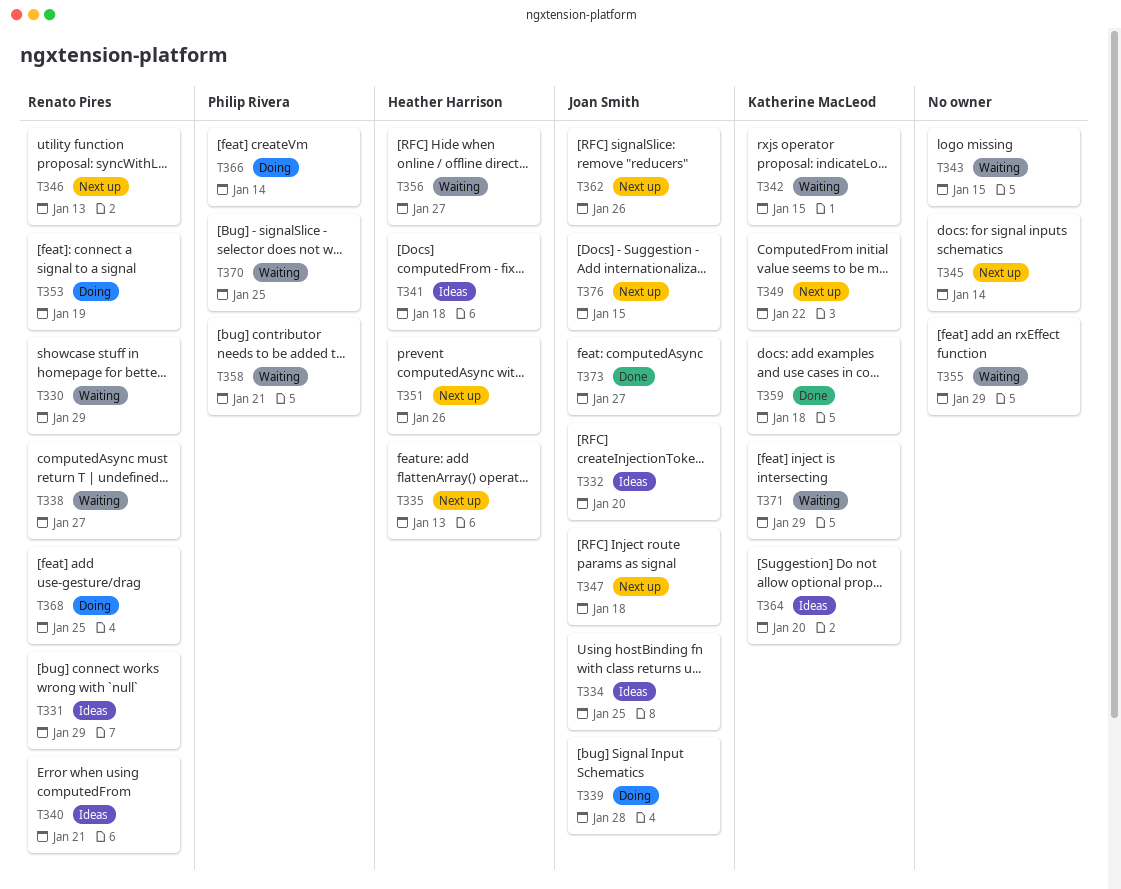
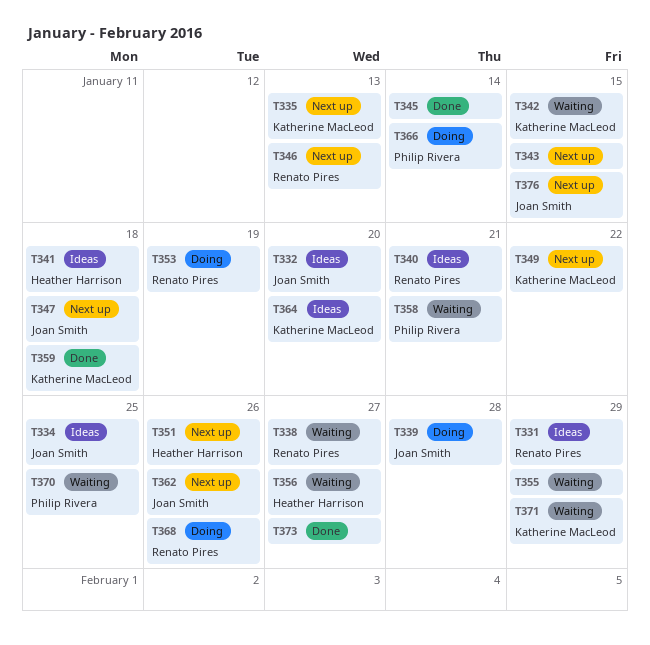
T330: present -> none
T335, owner: Heather Harrison -> Katherine MacLeod
T343, status: Waiting -> Next up
T345, status: Next up -> Done
T368, due: Jan 25 -> Jan 26
T373, owner: Joan Smith -> none

